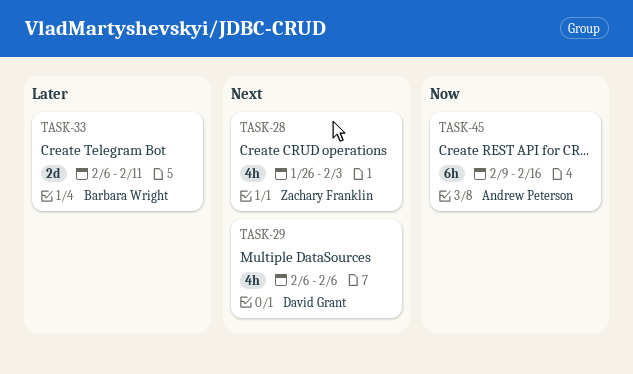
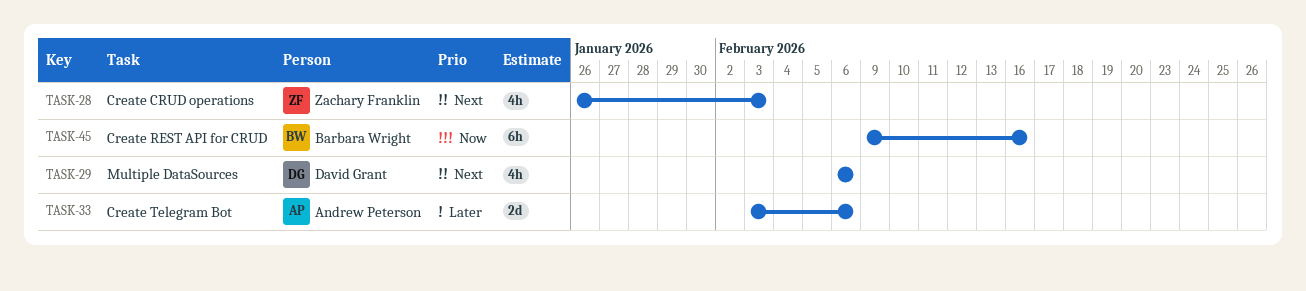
TASK-33, owner: Barbara Wright -> Andrew Peterson
TASK-33, start: Feb 6 -> Feb 3
TASK-33, due: Feb 11 -> Feb 6
TASK-45, owner: Andrew Peterson -> Barbara Wright

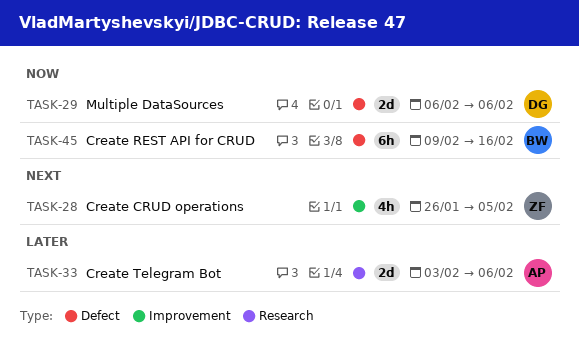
TASK-28, due: Feb 3 -> Feb 5
TASK-29, priority: Next -> Now
TASK-29, estimate: 4h -> 2d

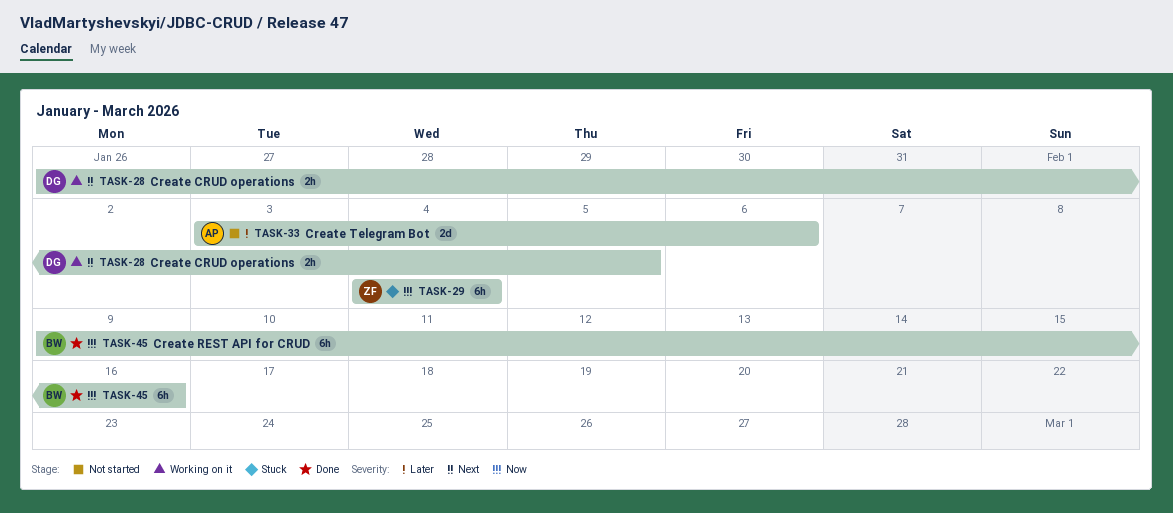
TASK-28, owner: ZF -> DG
TASK-28, estimate: 4h -> 2h
TASK-29, owner: DG -> ZF
TASK-29, estimate: 2d -> 6h
TASK-29, start: Feb 6 -> Feb 4
TASK-29, due: Feb 6 -> Feb 4

